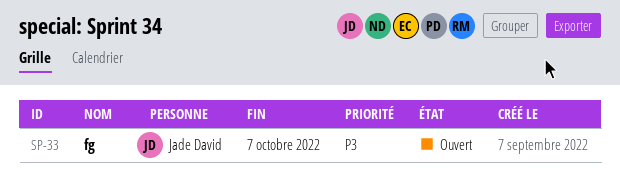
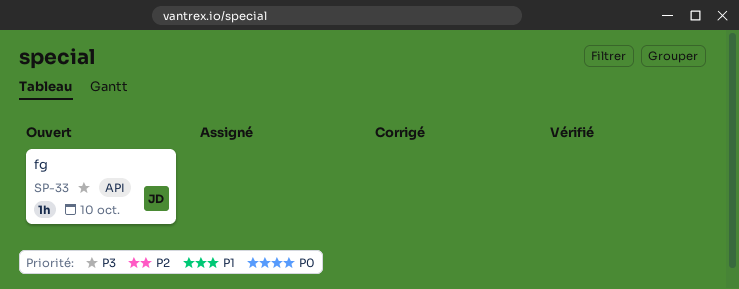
SP-33, due: Oct 7 -> Oct 10

